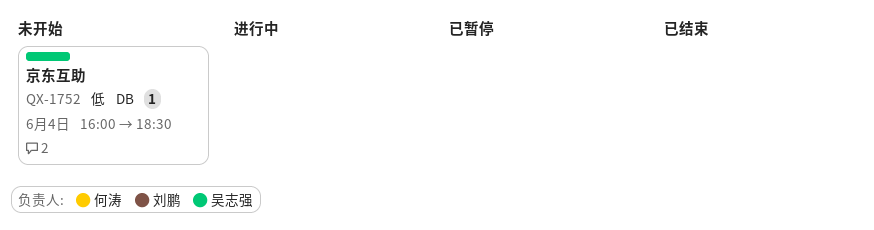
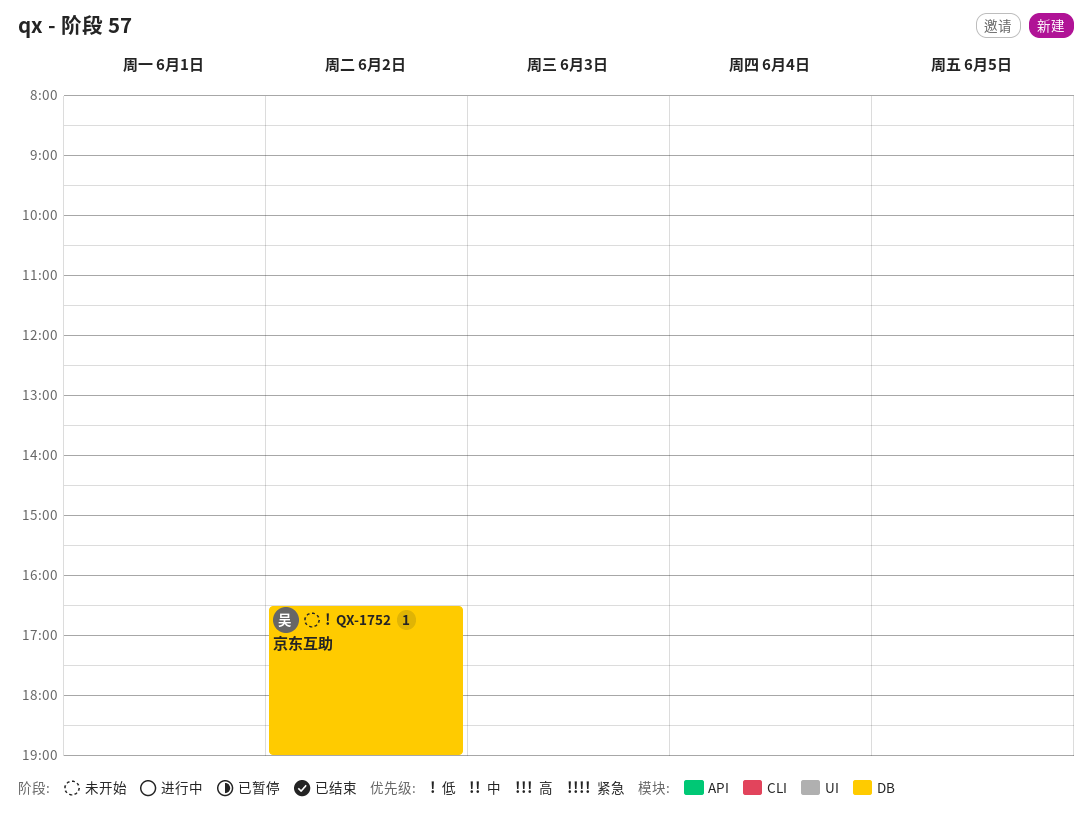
QX-1752, day: Jun 4 -> Jun 2
QX-1752, begins: 16:00 -> 16:30
QX-1752, ends: 18:30 -> 19:00

